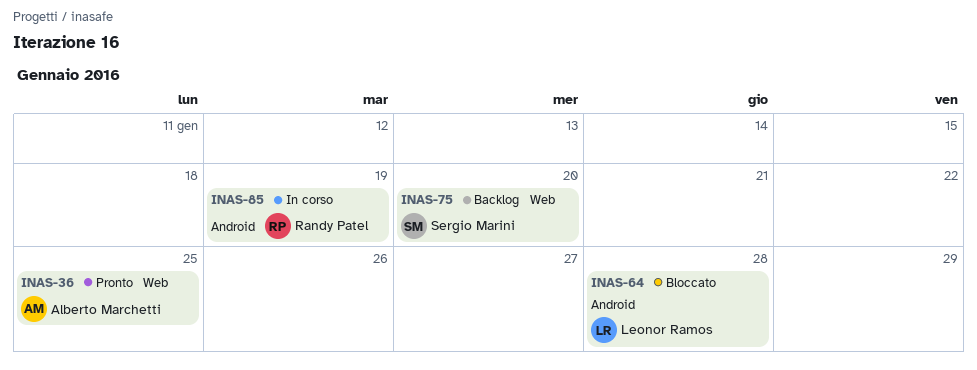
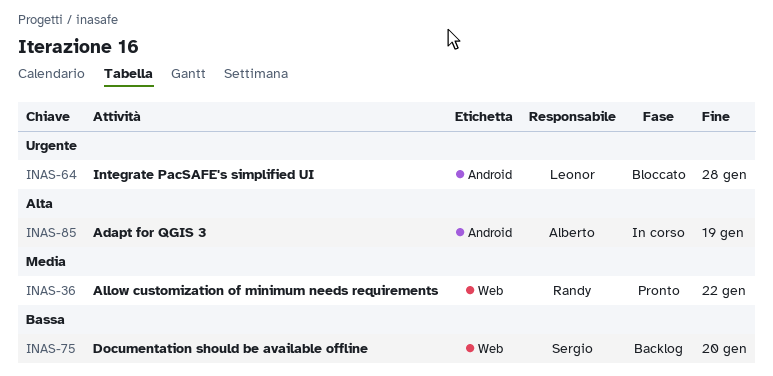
INAS-36, owner: Alberto Marchetti -> Randy Patel
INAS-36, due: Jan 25 -> Jan 22
INAS-85, owner: Randy Patel -> Alberto Marchetti

